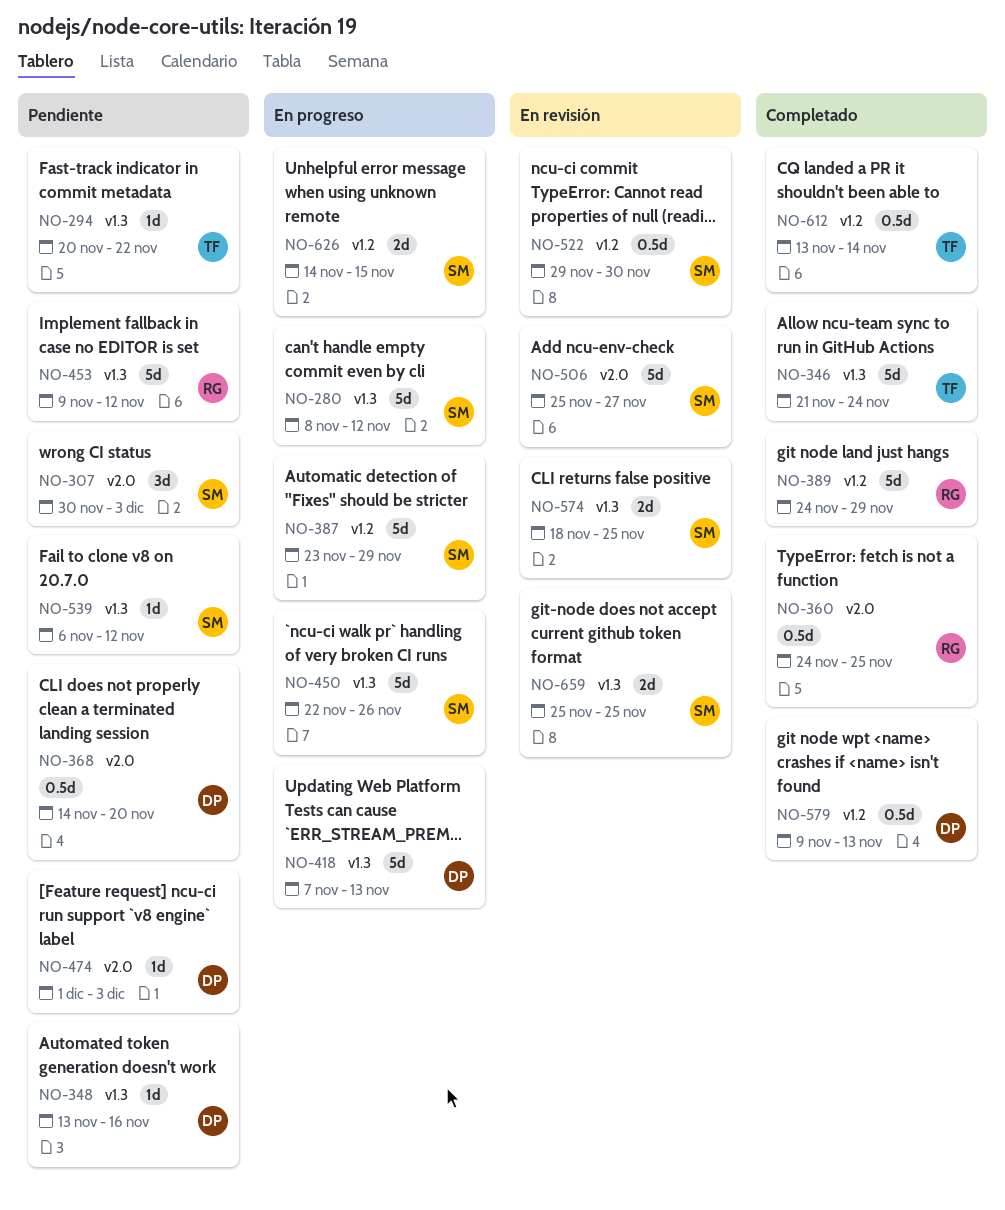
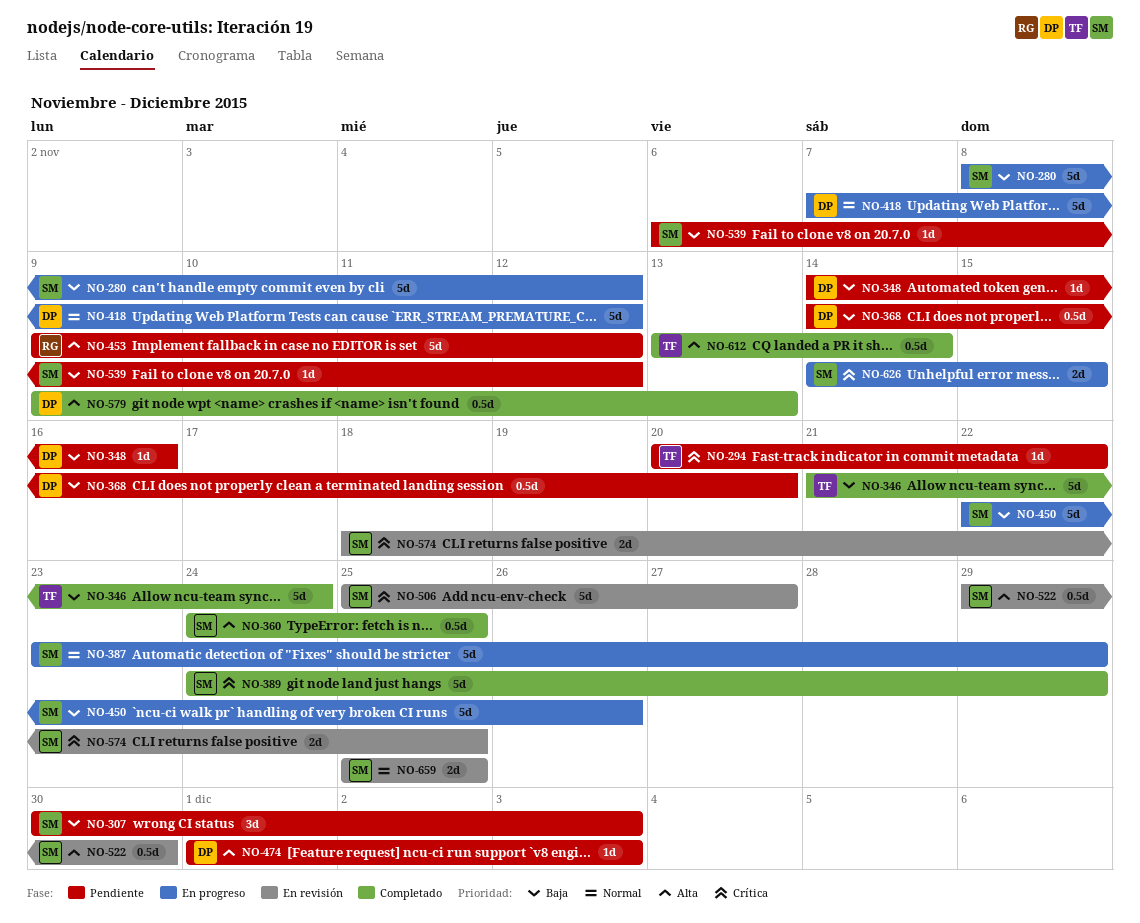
NO-348, start: Nov 13 -> Nov 14
NO-360, owner: RG -> SM
NO-389, owner: RG -> SM
NO-418, due: Nov 13 -> Nov 12

